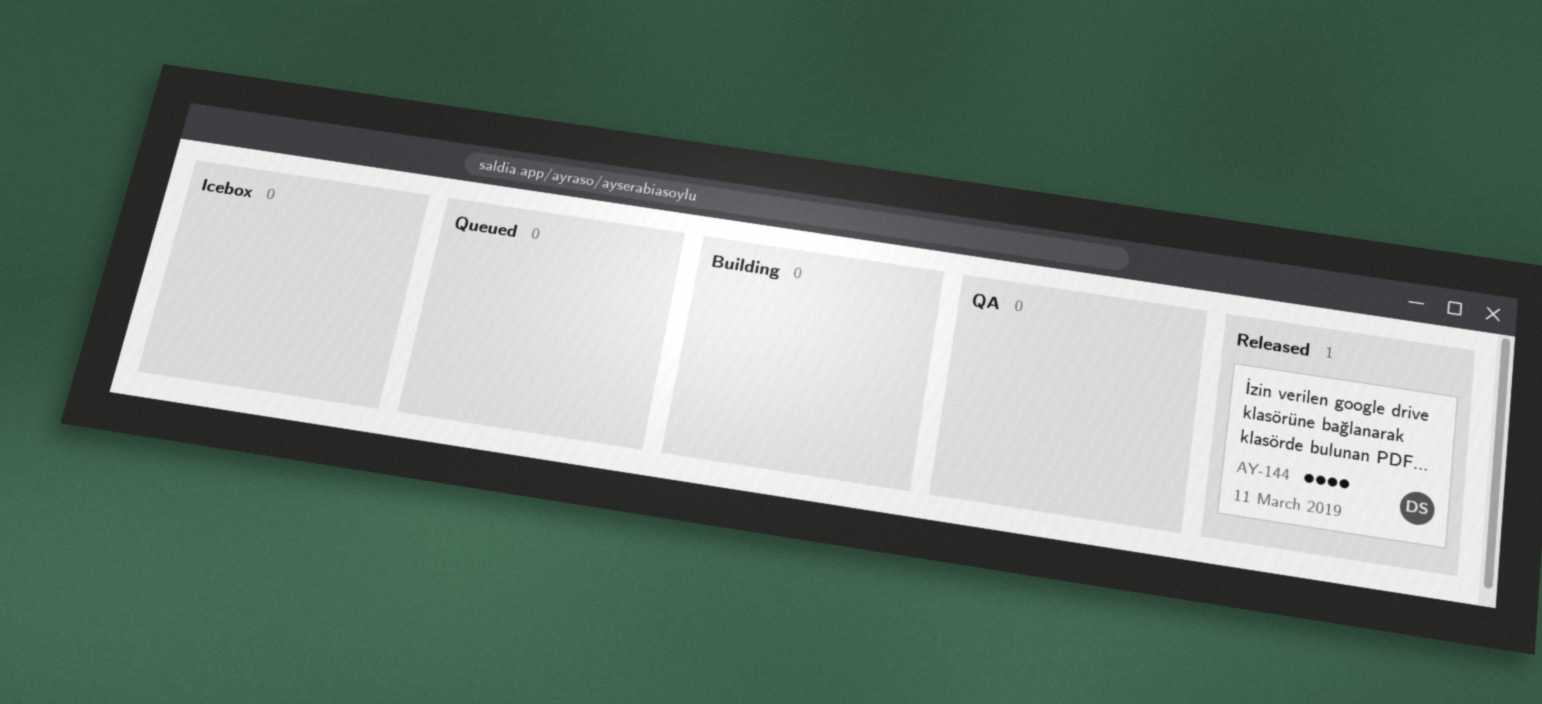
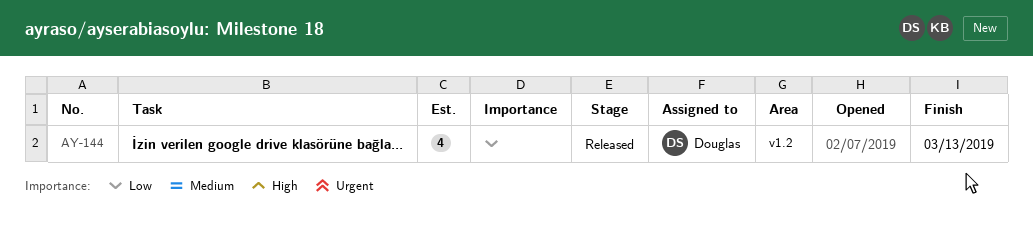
AY-144, due: Mar 11 -> Mar 13

